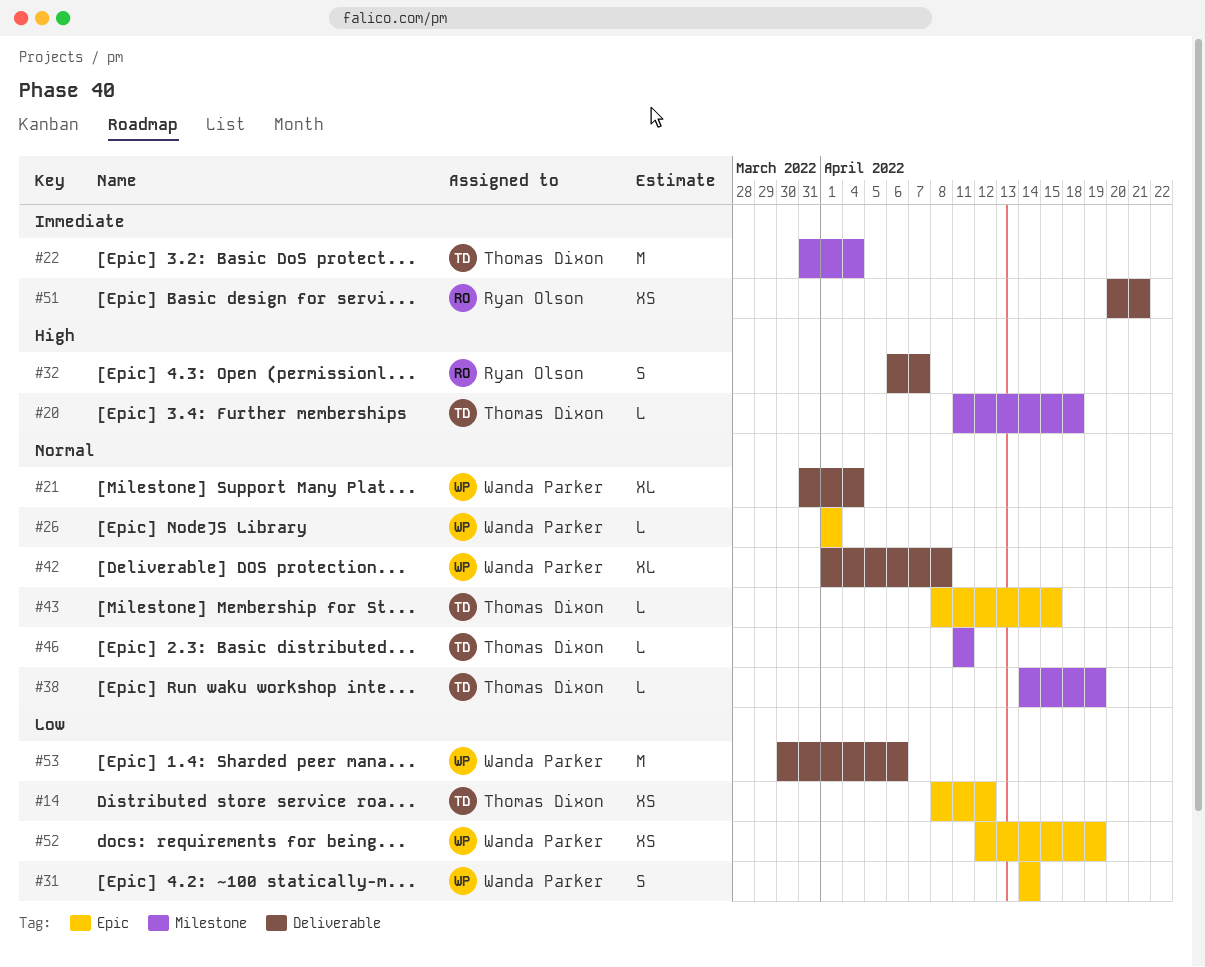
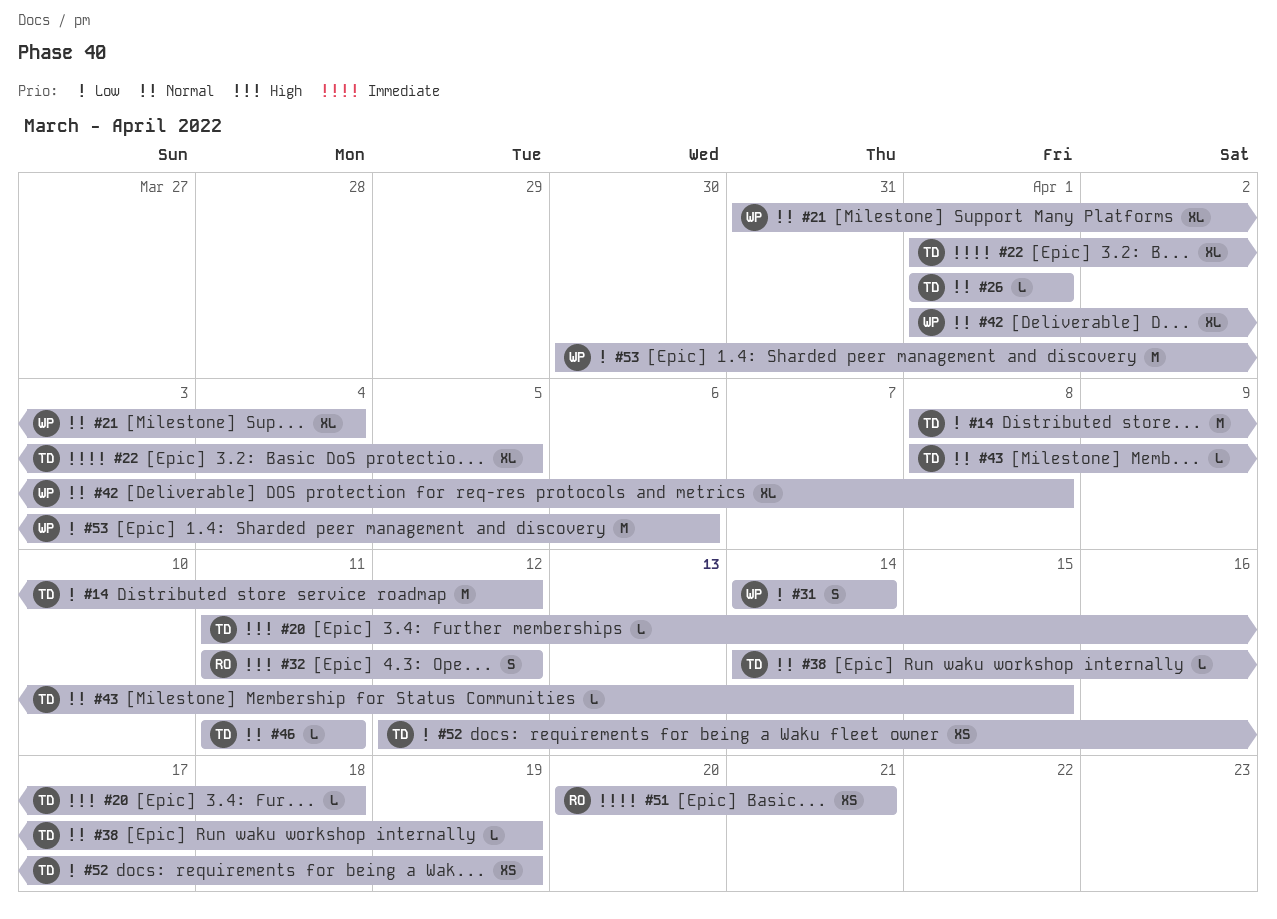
#14, estimate: XS -> M
#22, estimate: M -> XL
#22, start: Mar 31 -> Apr 1
#22, due: Apr 4 -> Apr 5
#26, owner: Wanda Parker -> Thomas Dixon
#32, start: Apr 6 -> Apr 11
#32, due: Apr 7 -> Apr 12
#52, owner: Wanda Parker -> Thomas Dixon

